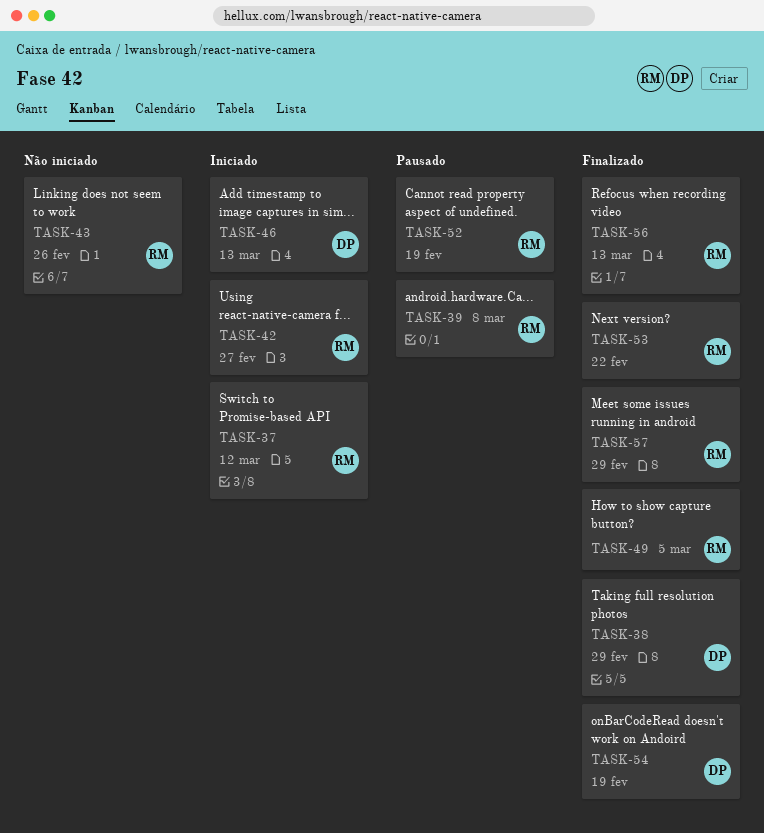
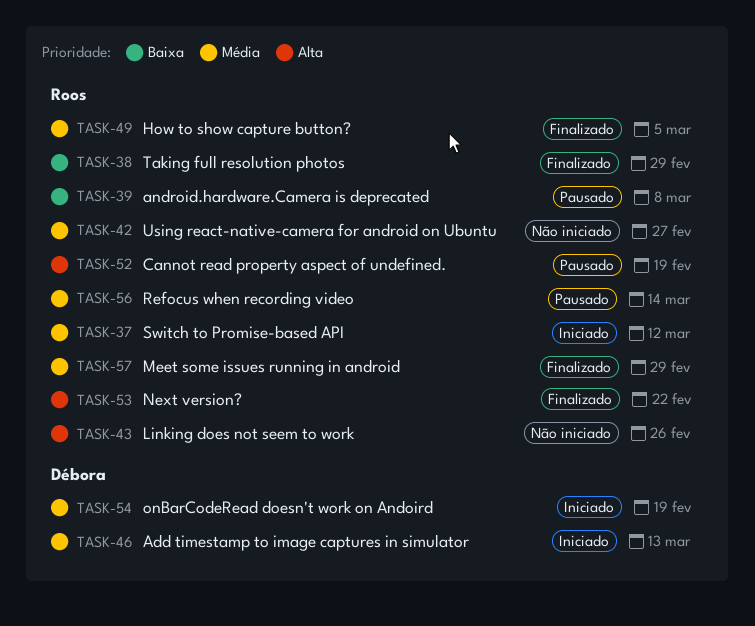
TASK-38, owner: Débora -> Roos
TASK-42, status: Iniciado -> Não iniciado
TASK-54, status: Finalizado -> Iniciado
TASK-56, status: Finalizado -> Pausado
TASK-56, due: Mar 13 -> Mar 14

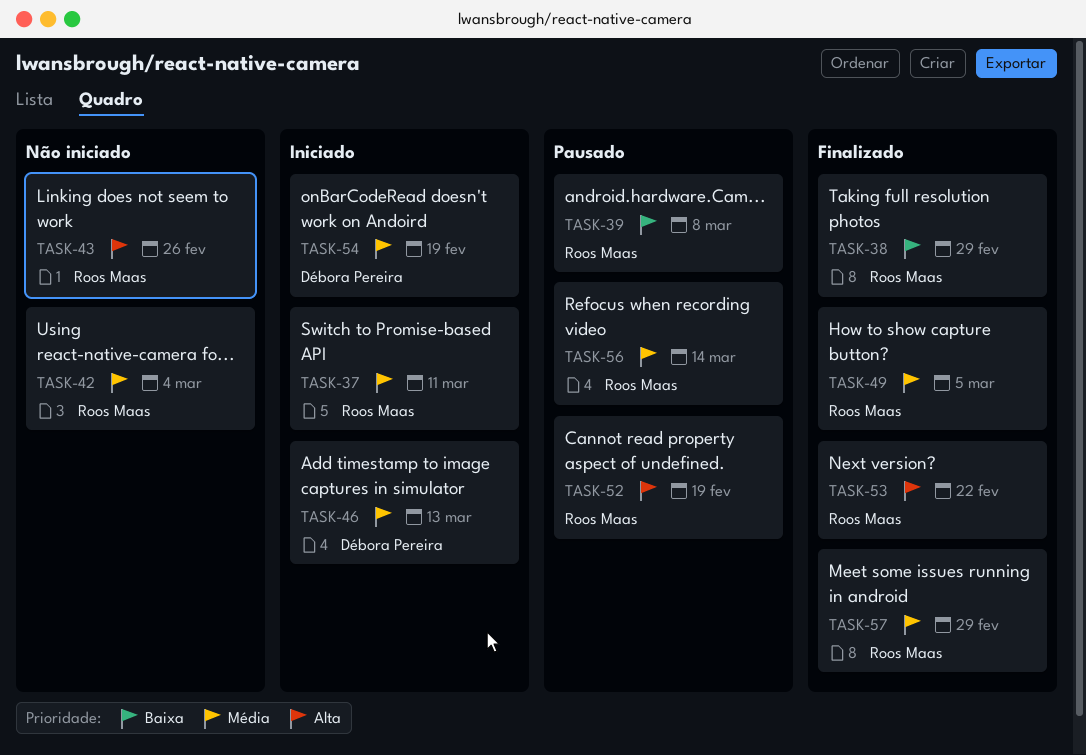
TASK-37, due: Mar 12 -> Mar 11
TASK-42, due: Feb 27 -> Mar 4

